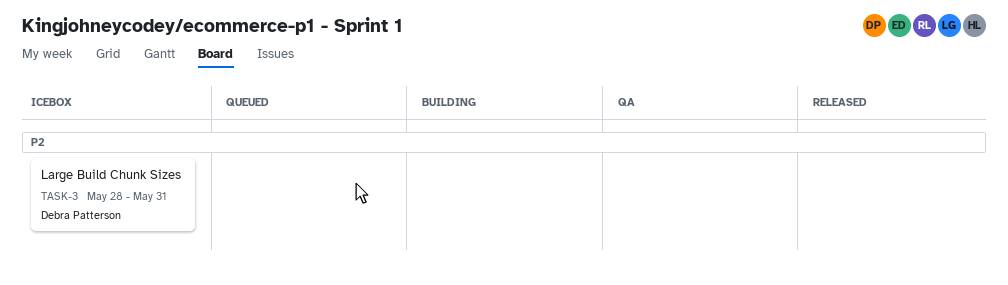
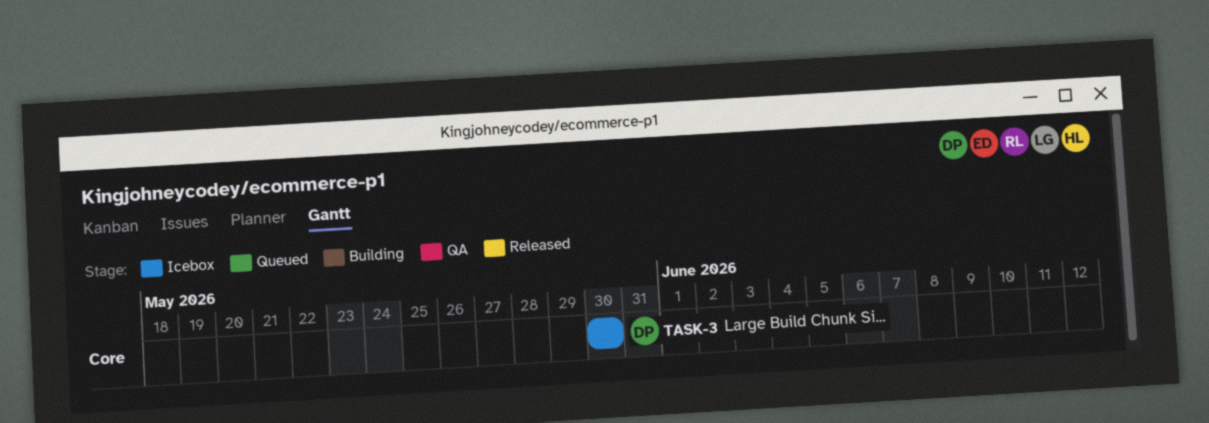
TASK-3, start: May 28 -> May 30
TASK-3, due: May 31 -> May 30

